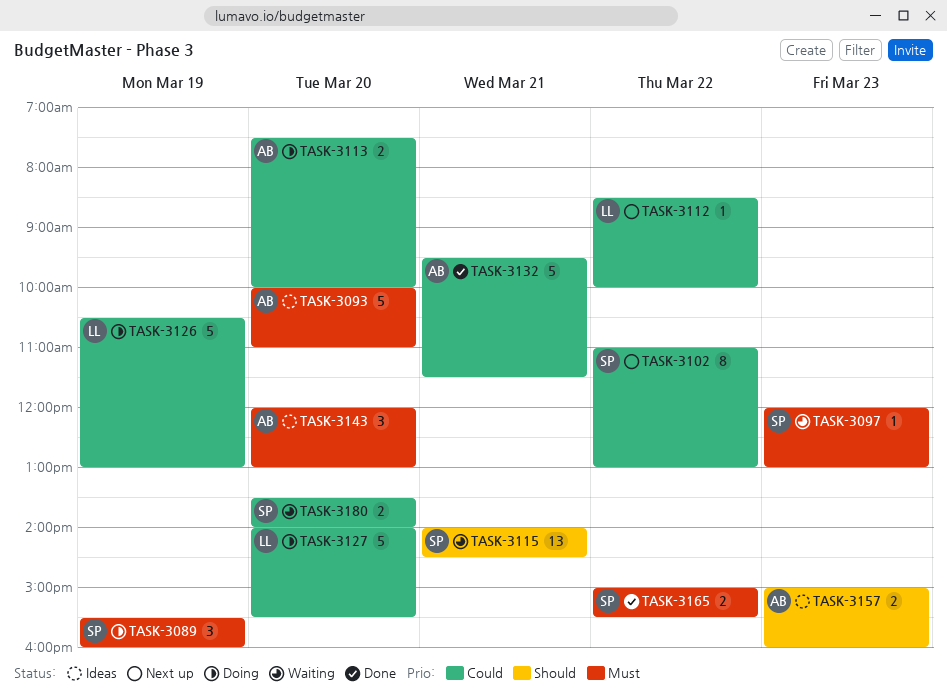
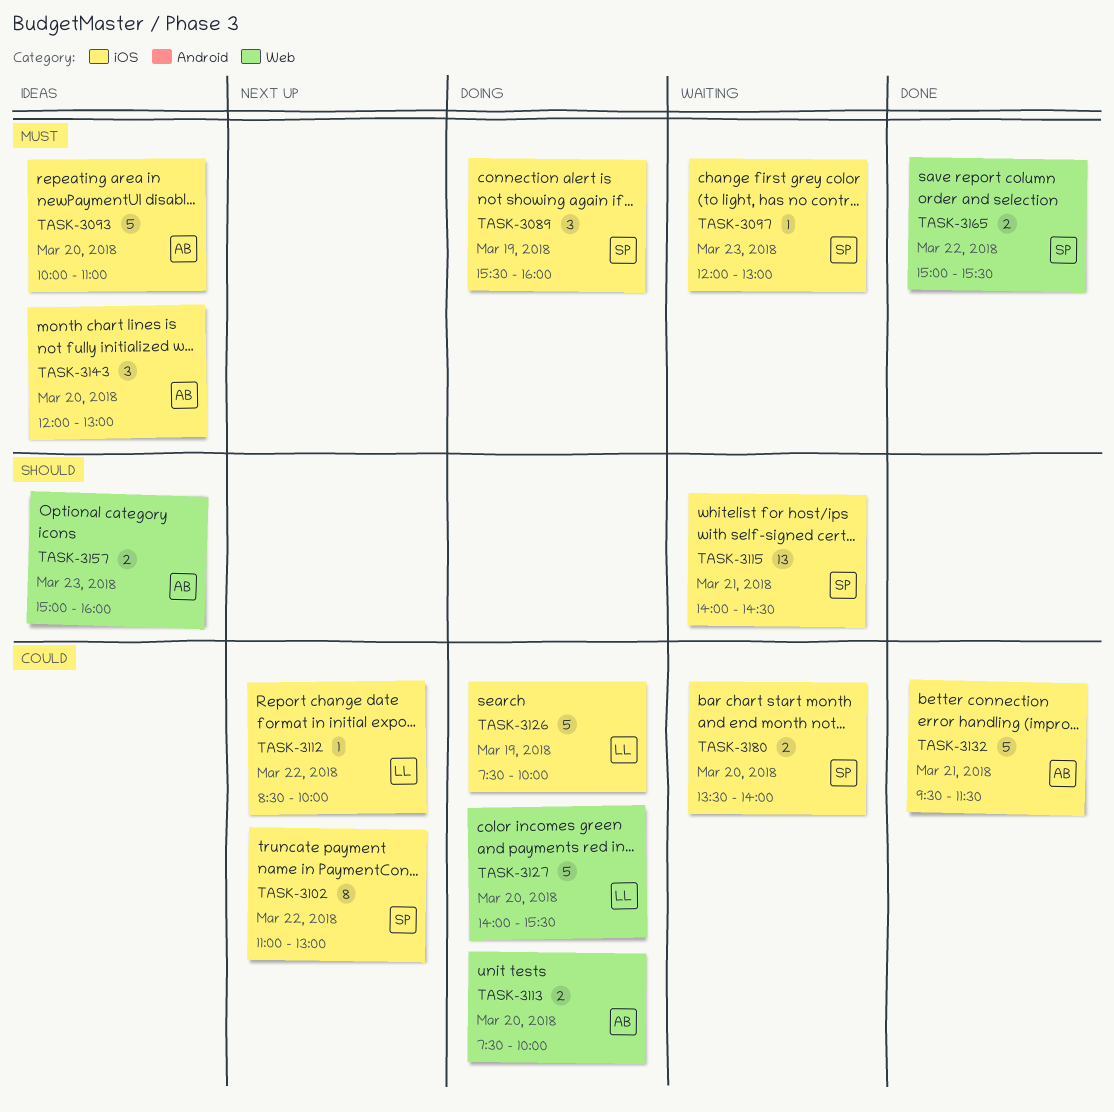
TASK-3126, begins: 10:30 -> 07:30
TASK-3126, ends: 13:00 -> 10:00

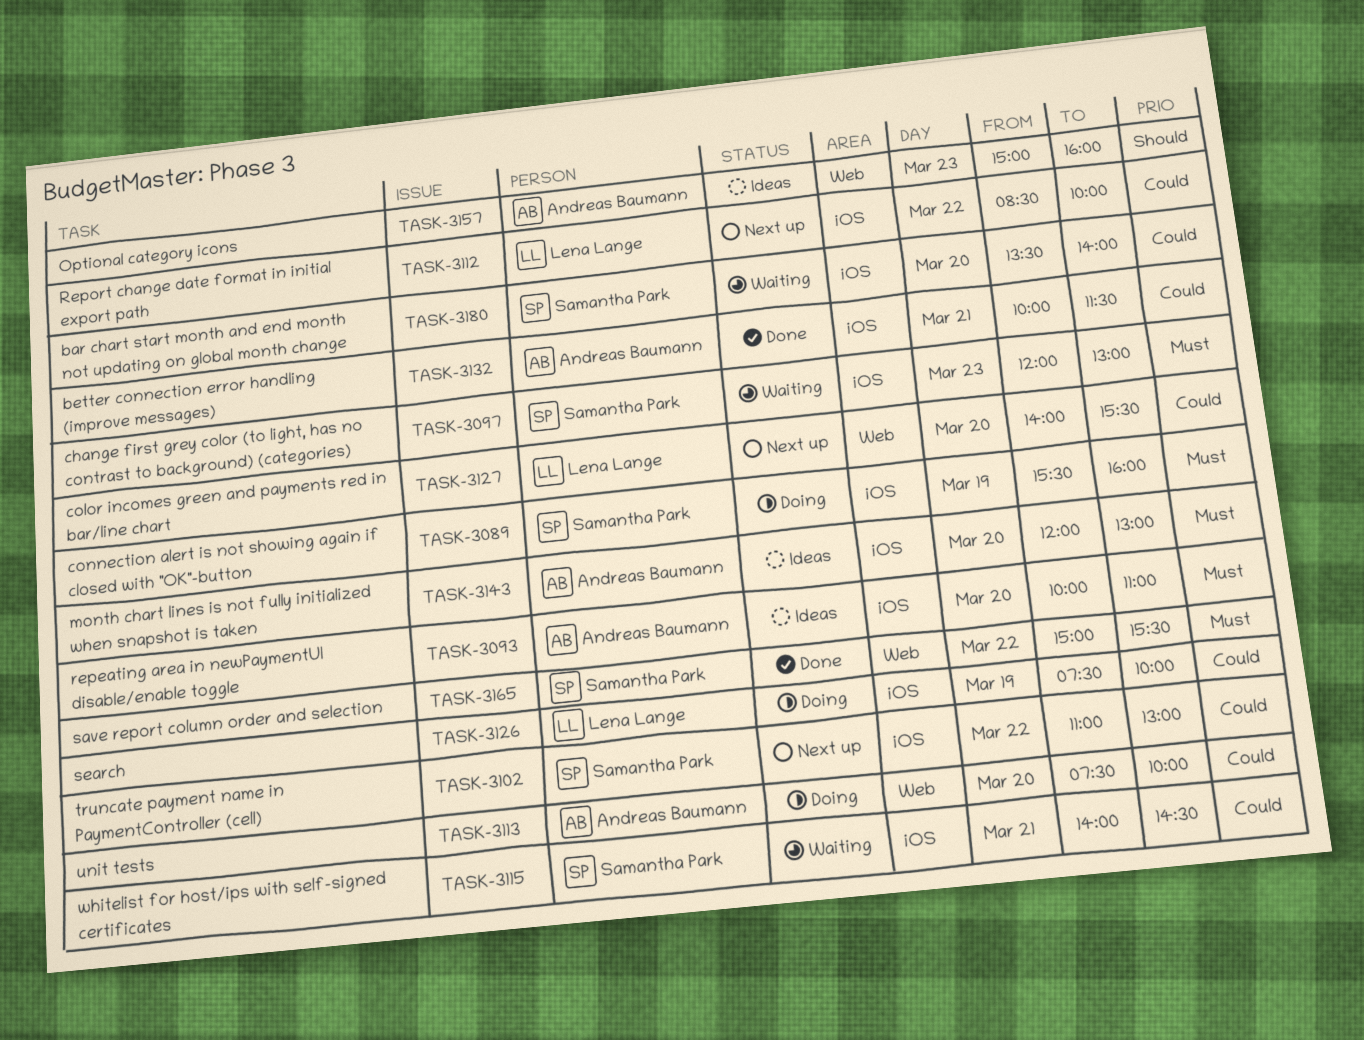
TASK-3115, priority: Should -> Could
TASK-3127, status: Doing -> Next up
TASK-3132, begins: 09:30 -> 10:00

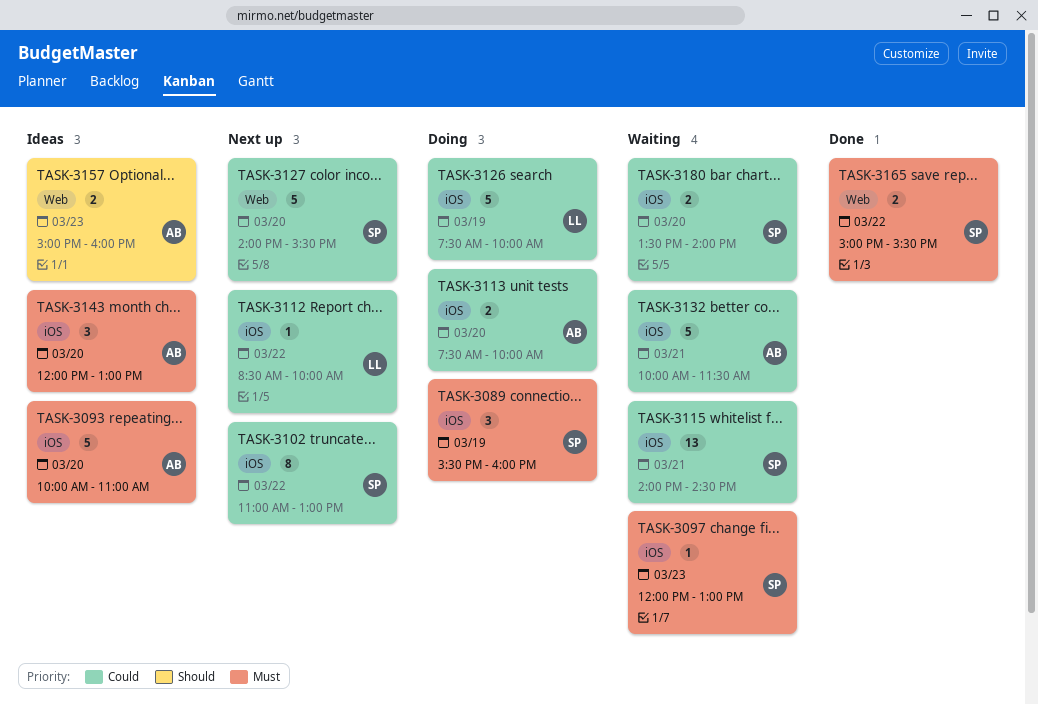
TASK-3113, label: Web -> iOS
TASK-3127, owner: Lena Lange -> Samantha Park
TASK-3132, status: Done -> Waiting

